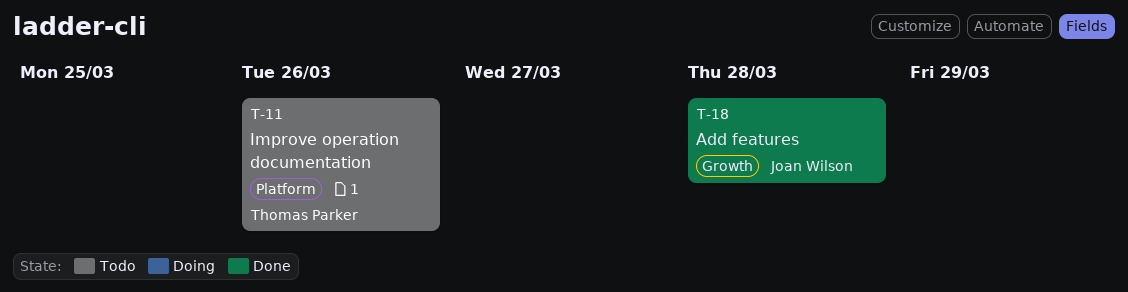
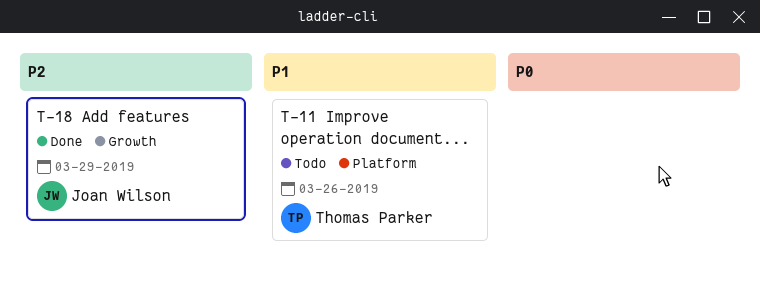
T-18, due: Mar 28 -> Mar 29

